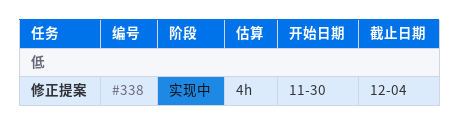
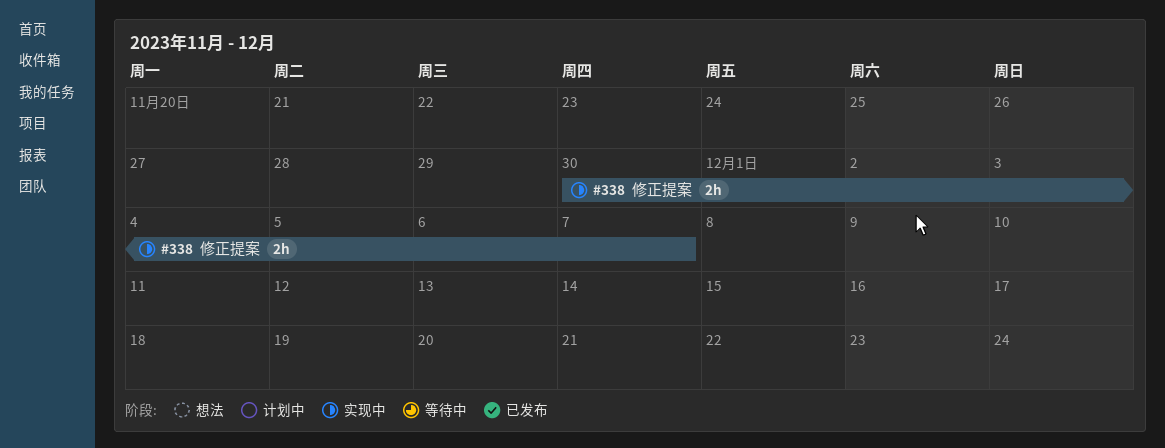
#338, estimate: 4h -> 2h
#338, due: Dec 4 -> Dec 7

